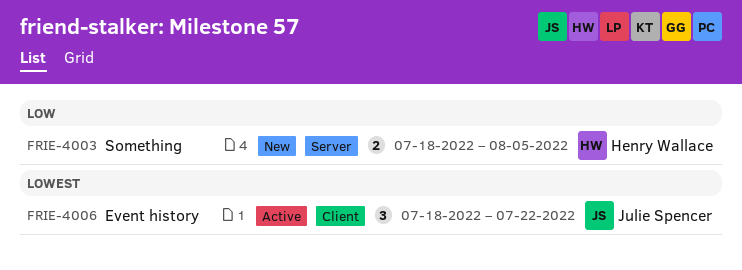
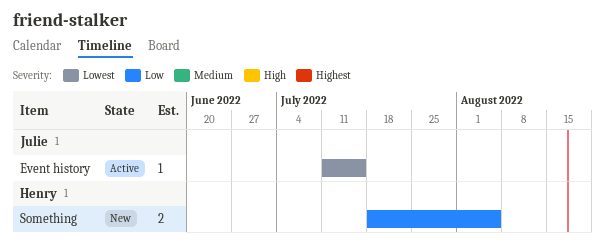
Event history, estimate: 3 -> 1
Event history, start: Jul 18 -> Jul 11
Event history, due: Jul 22 -> Jul 15

